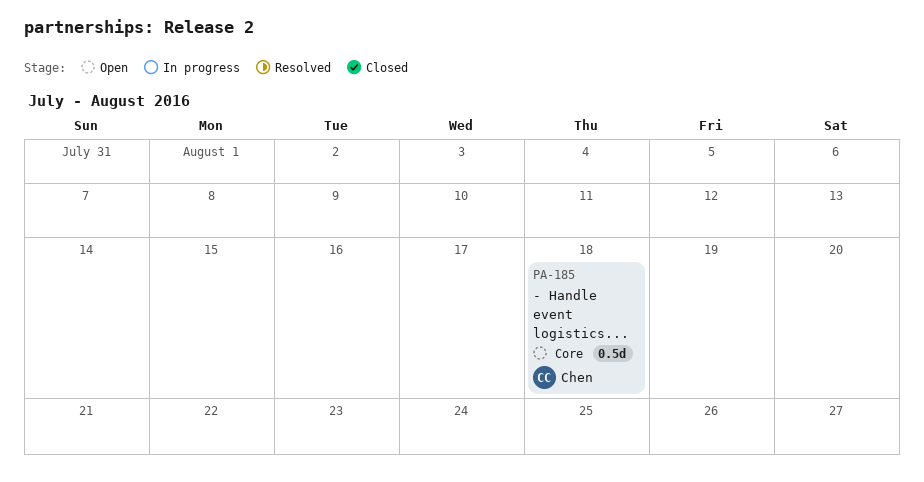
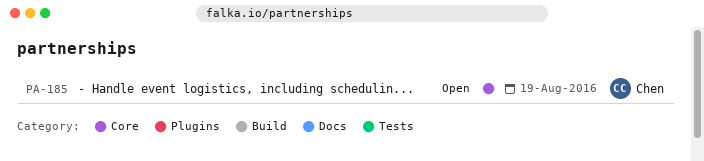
PA-185, due: Aug 18 -> Aug 19

